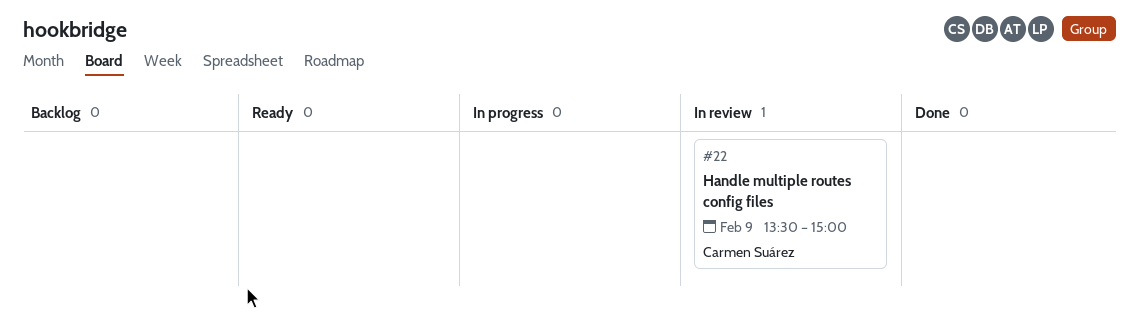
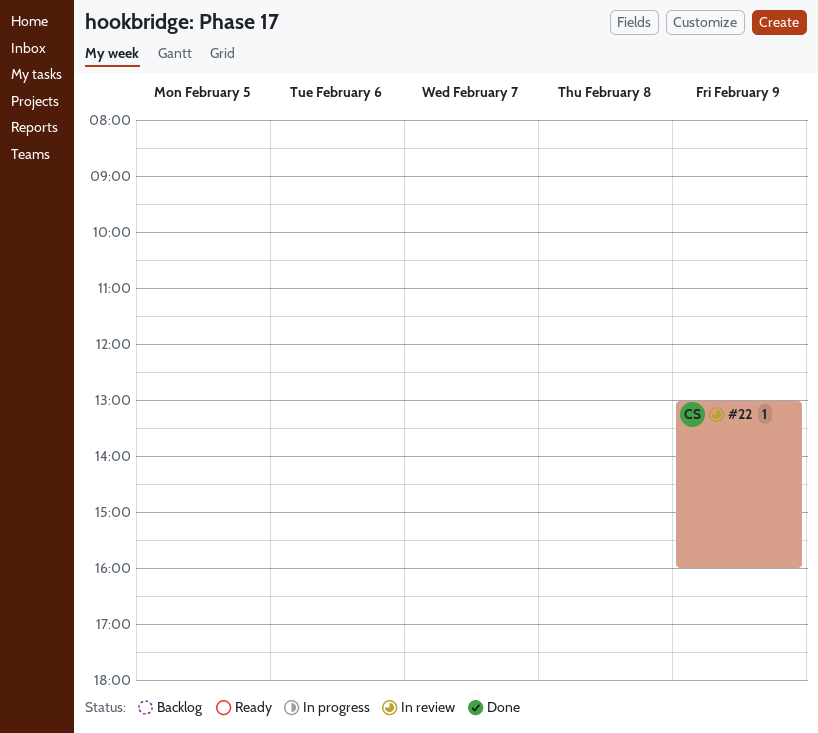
#22, begins: 13:30 -> 13:00
#22, ends: 15:00 -> 16:00

